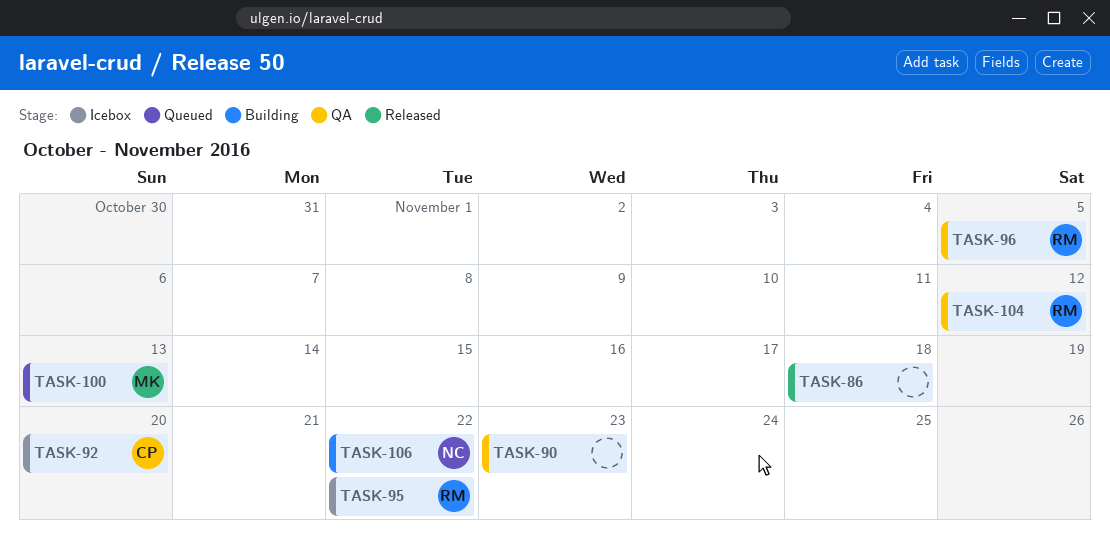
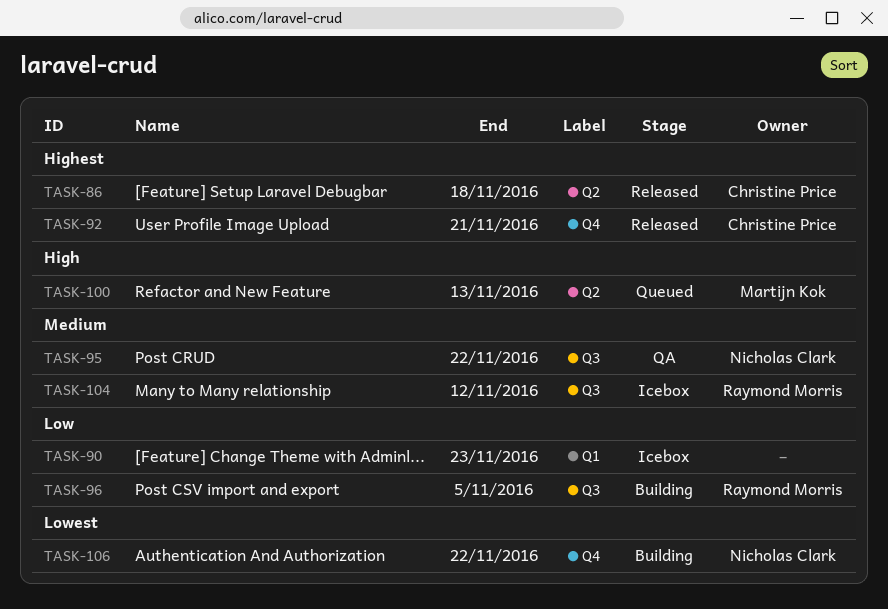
TASK-86, owner: none -> Christine Price
TASK-90, status: QA -> Icebox
TASK-92, status: Icebox -> Released
TASK-92, due: Nov 20 -> Nov 21
TASK-95, status: Icebox -> QA
TASK-95, owner: Raymond Morris -> Nicholas Clark
TASK-96, status: QA -> Building
TASK-104, status: QA -> Icebox

